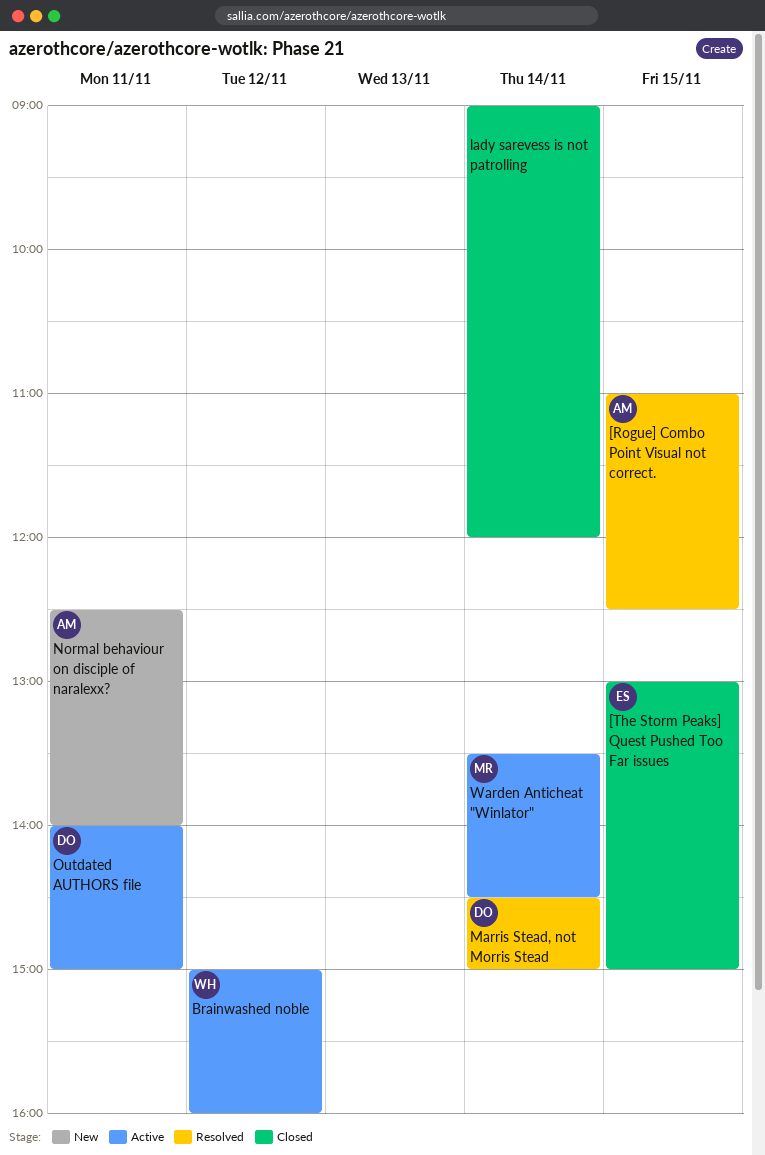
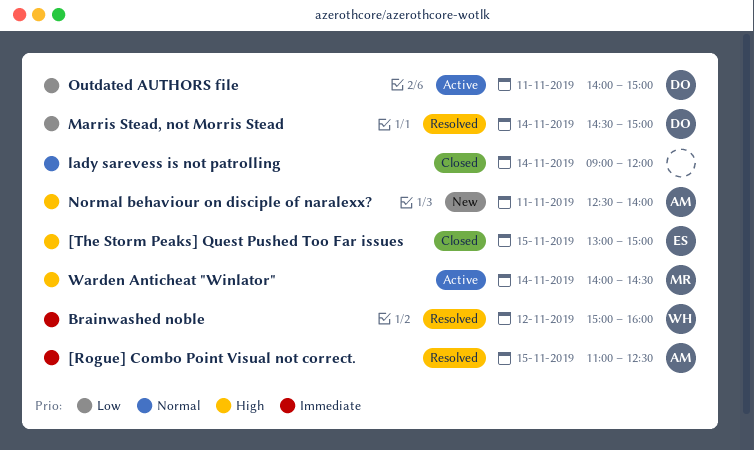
Brainwashed noble, status: Active -> Resolved
Warden Anticheat "Winlator", begins: 13:30 -> 14:00

